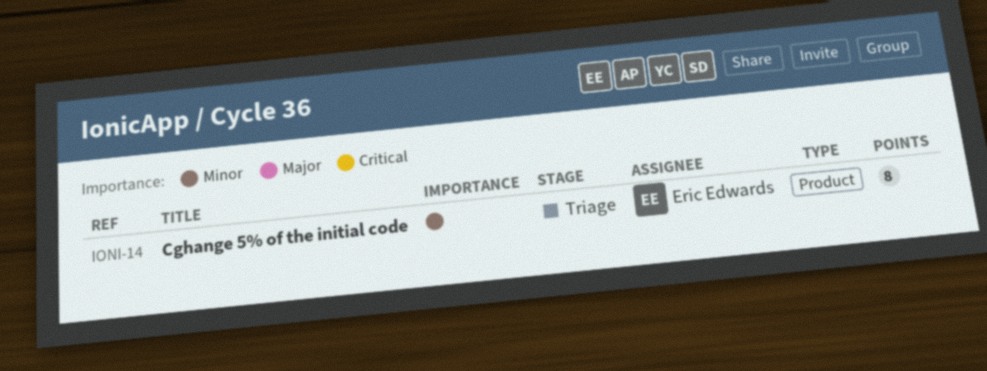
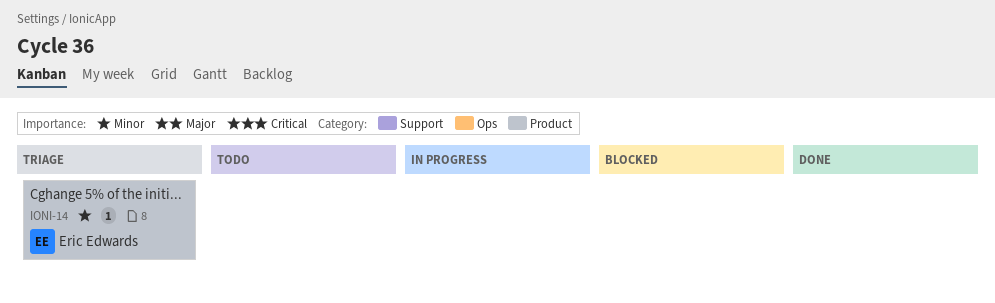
IONI-14, estimate: 8 -> 1

